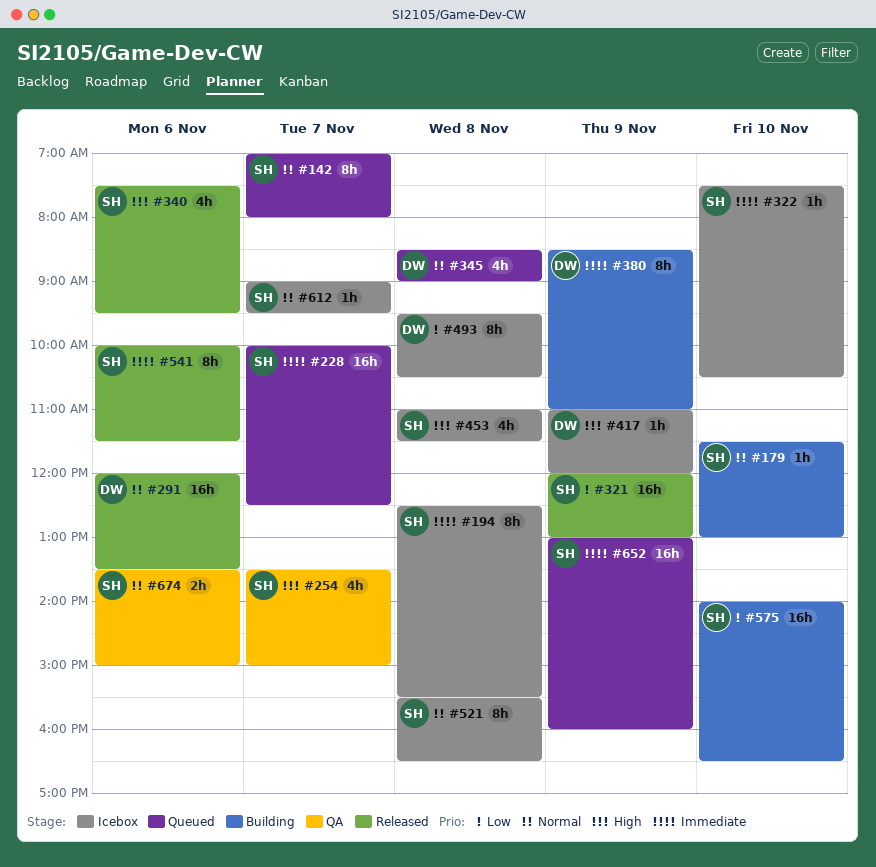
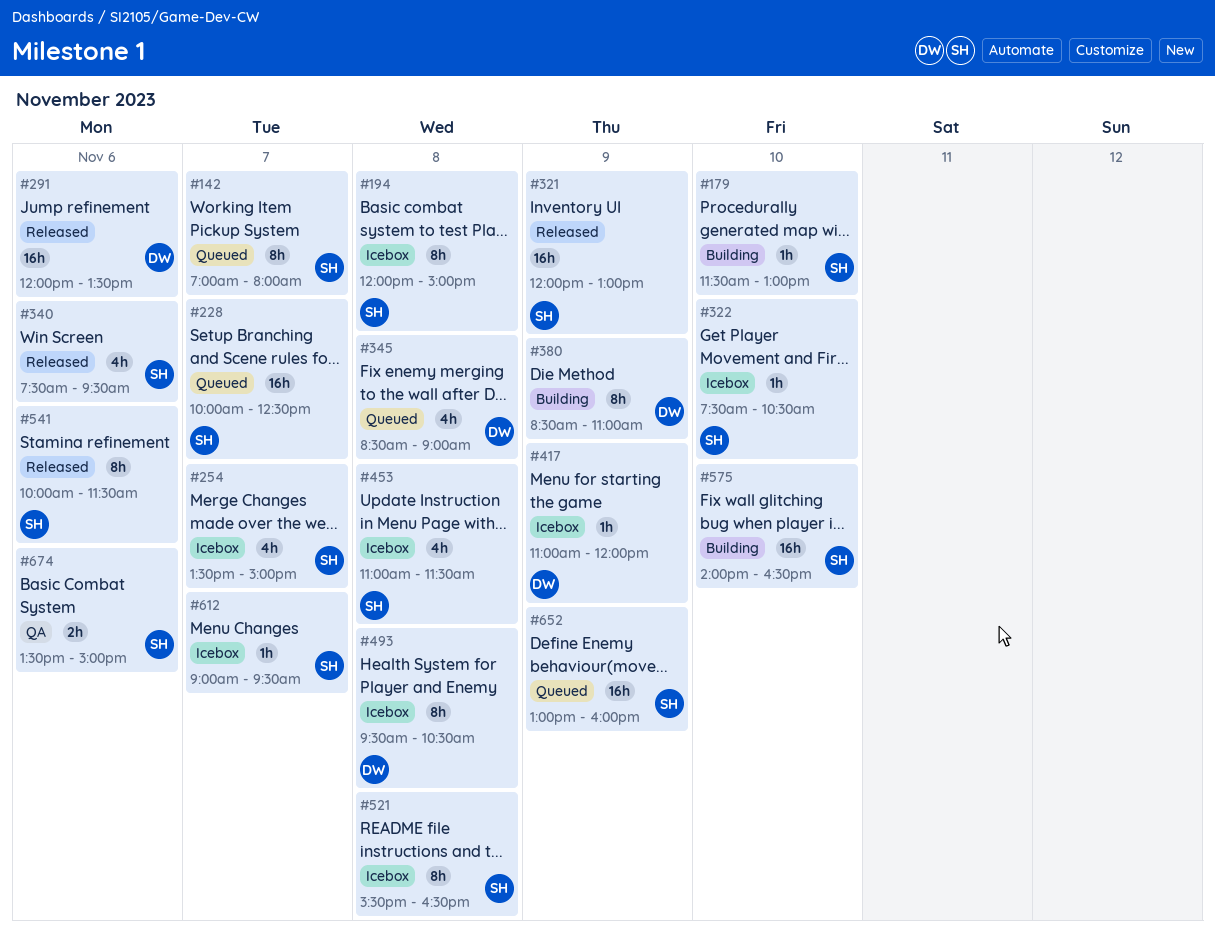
#194, begins: 12:30 -> 12:00
#194, ends: 15:30 -> 15:00
#254, status: QA -> Icebox

